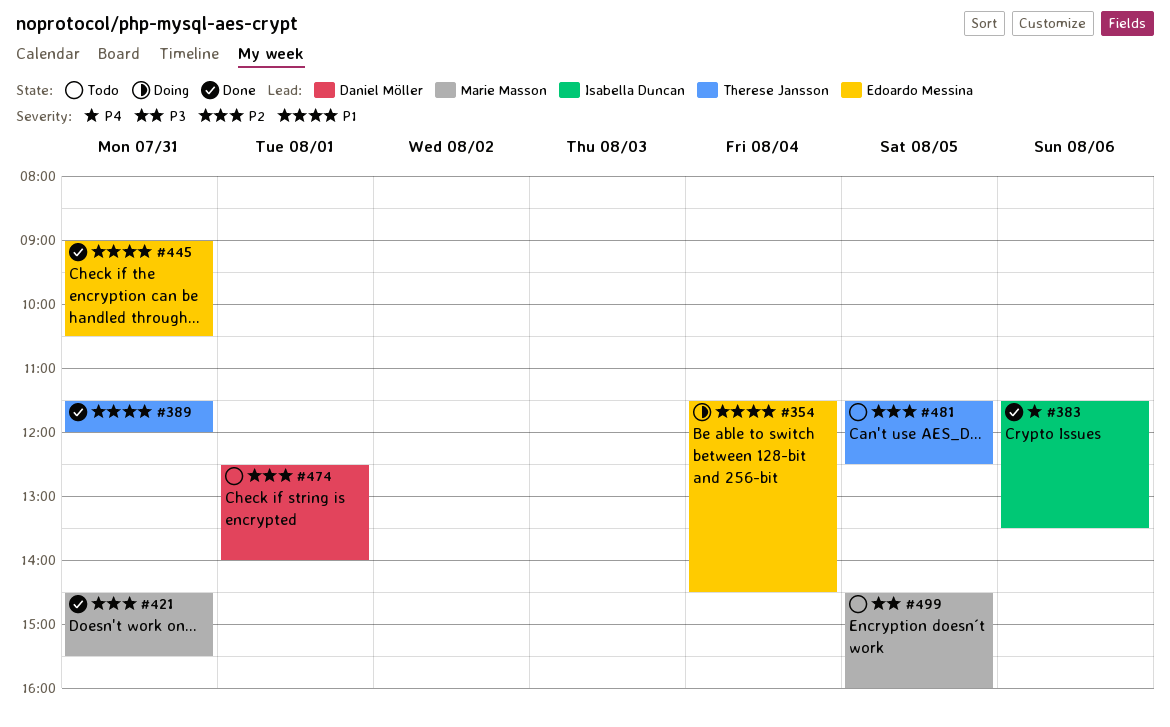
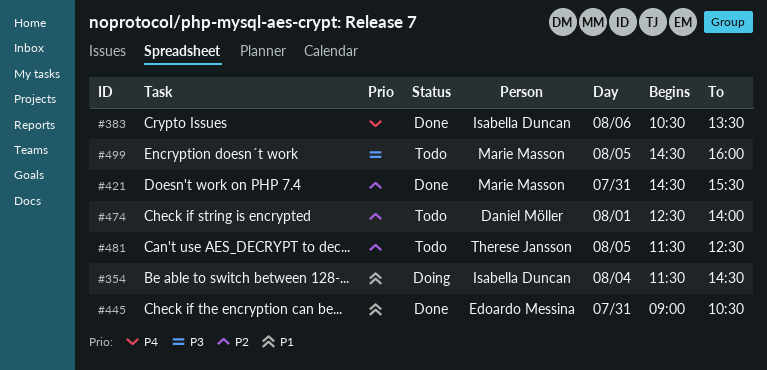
#354, owner: Edoardo Messina -> Isabella Duncan
#383, begins: 11:30 -> 10:30
#389: present -> none

